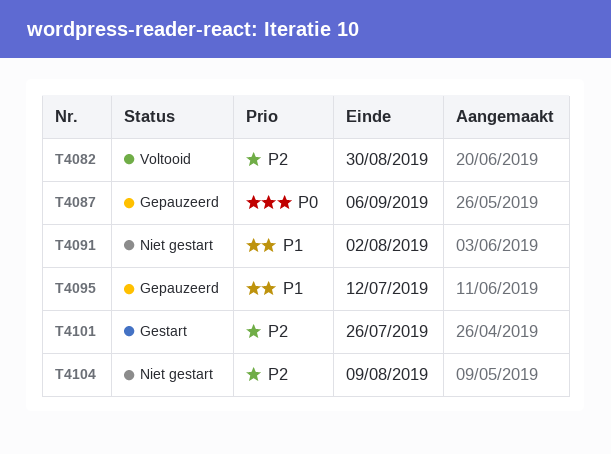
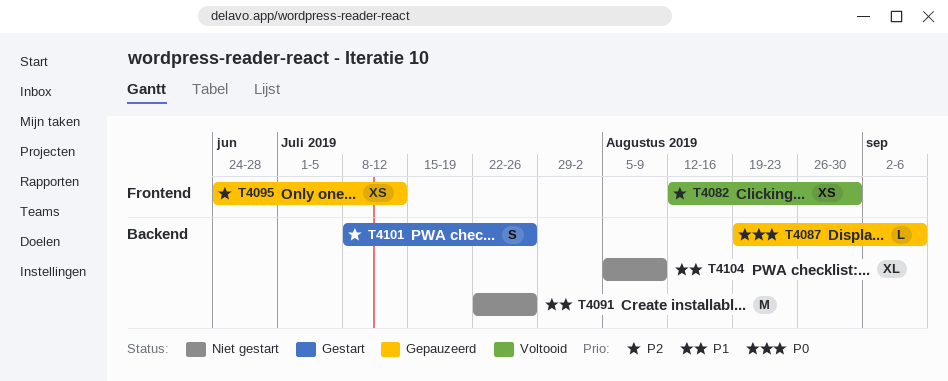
T4091, due: Aug 2 -> Jul 26
T4095, priority: P1 -> P2
T4104, priority: P2 -> P1

